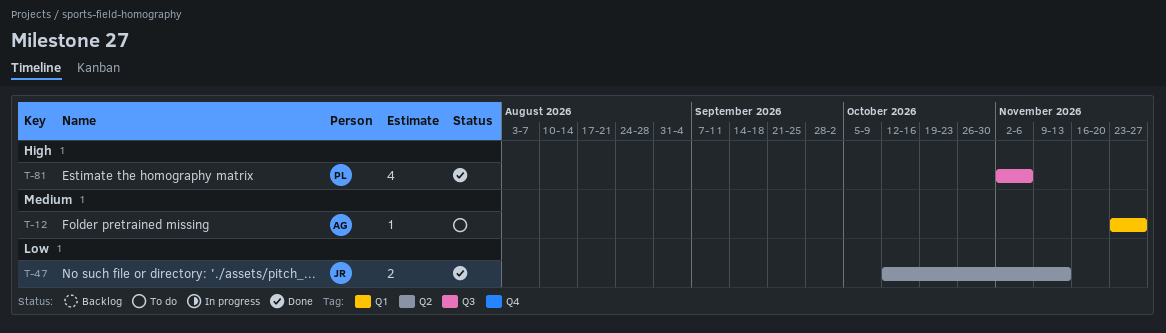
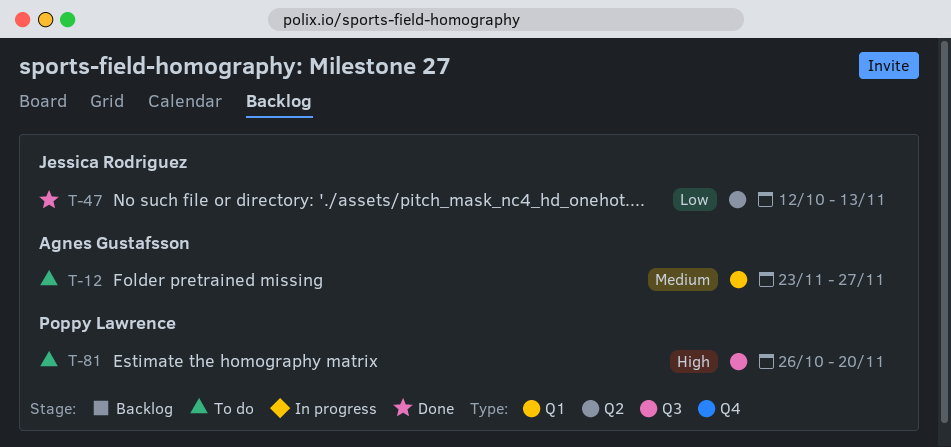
T-81, status: Done -> To do
T-81, start: Nov 2 -> Oct 26
T-81, due: Nov 6 -> Nov 20

